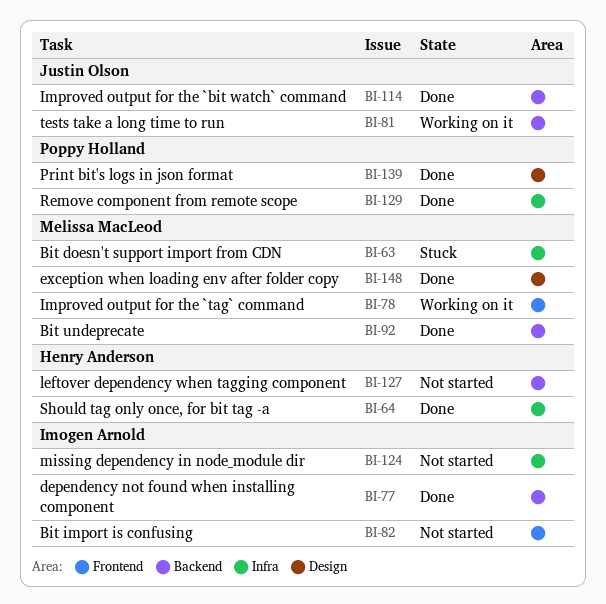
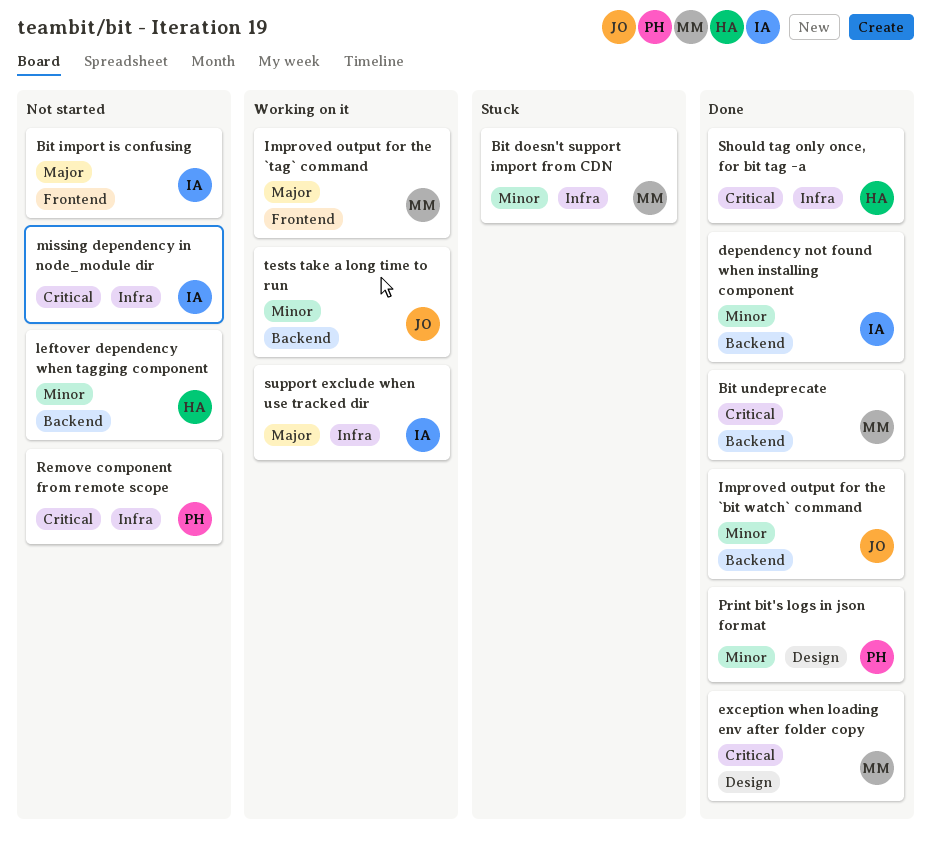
Remove component from remote scope, status: Done -> Not started
support exclude when use tracked dir: none -> present

